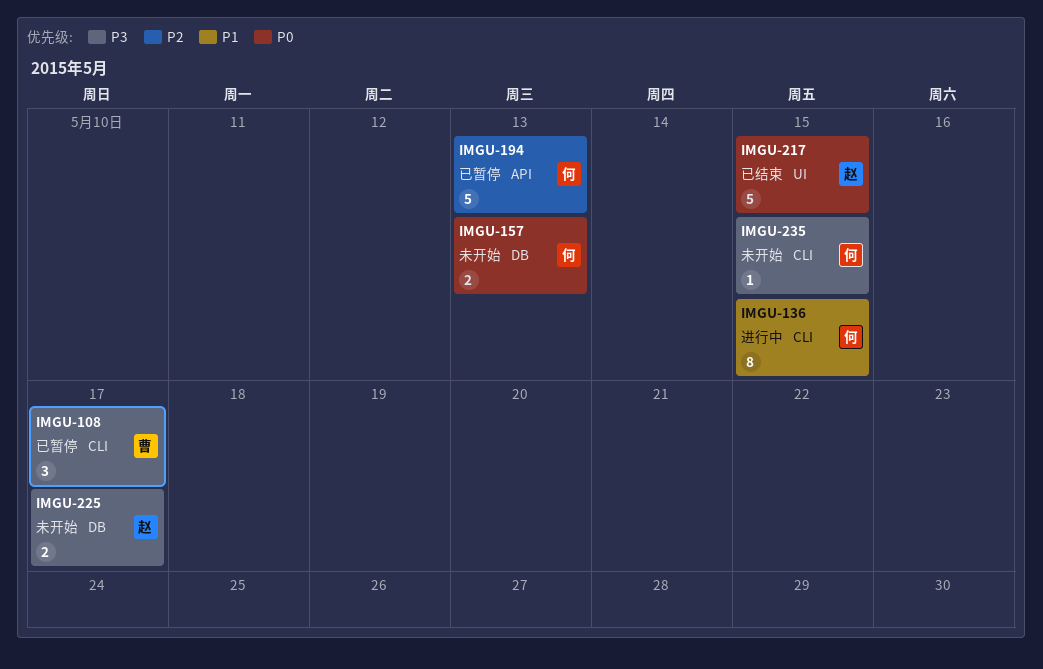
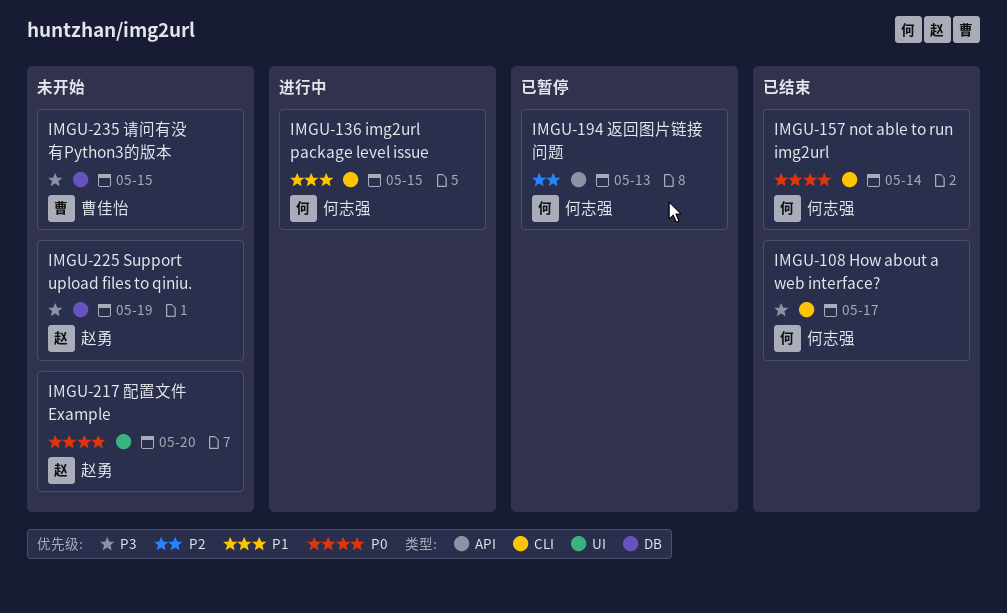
IMGU-108, status: 已暂停 -> 已结束
IMGU-108, owner: 曹佳怡 -> 何志强
IMGU-157, status: 未开始 -> 已结束
IMGU-157, label: DB -> CLI
IMGU-157, due: May 13 -> May 14
IMGU-217, status: 已结束 -> 未开始
IMGU-217, due: May 15 -> May 20
IMGU-225, due: May 17 -> May 19
IMGU-235, owner: 何志强 -> 曹佳怡
IMGU-235, label: CLI -> DB

